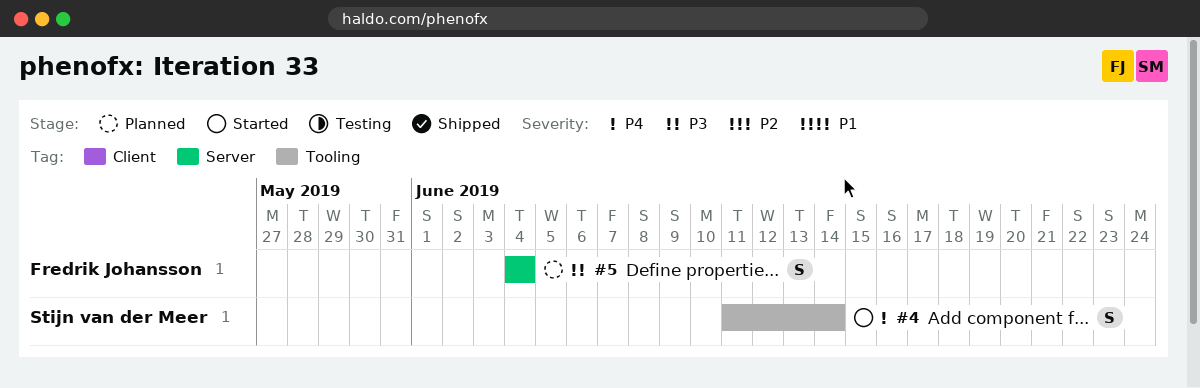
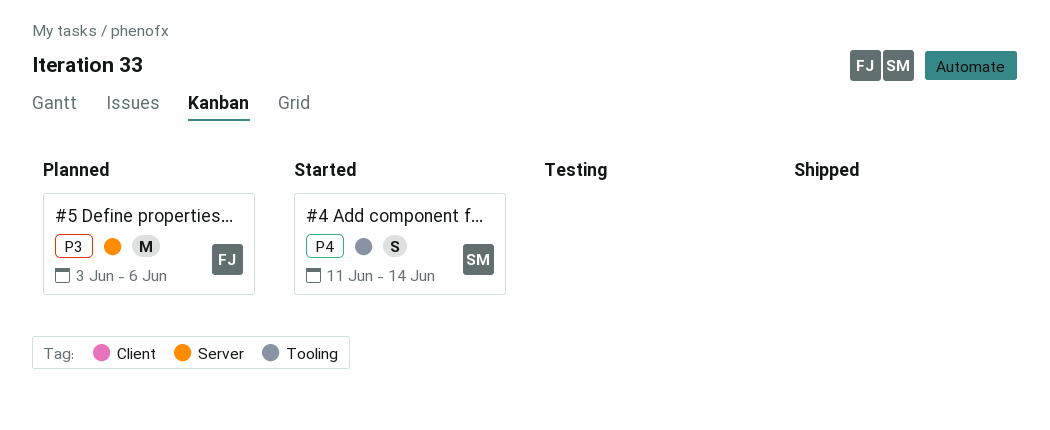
#5, estimate: S -> M
#5, start: Jun 4 -> Jun 3
#5, due: Jun 4 -> Jun 6

